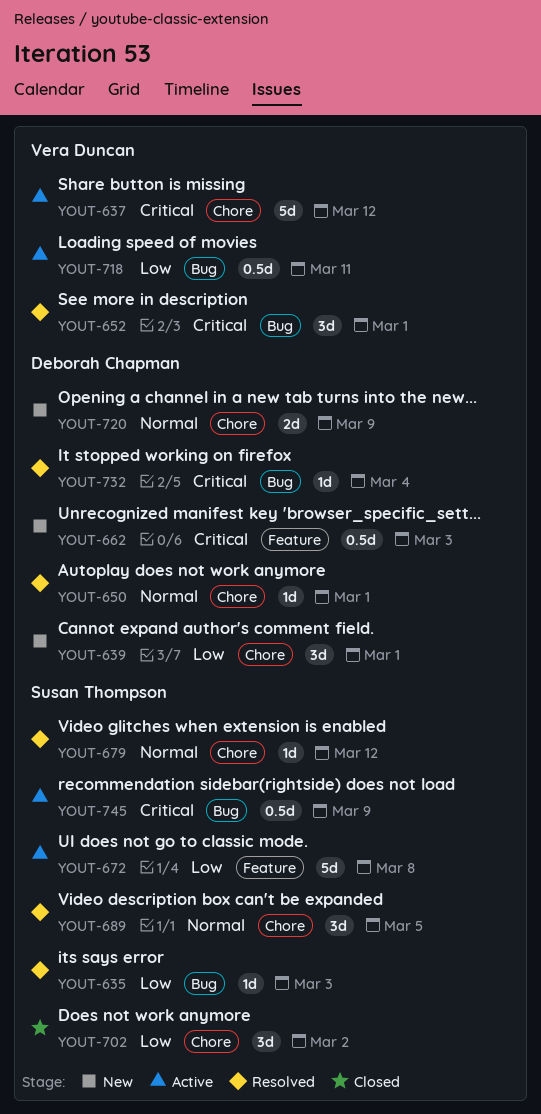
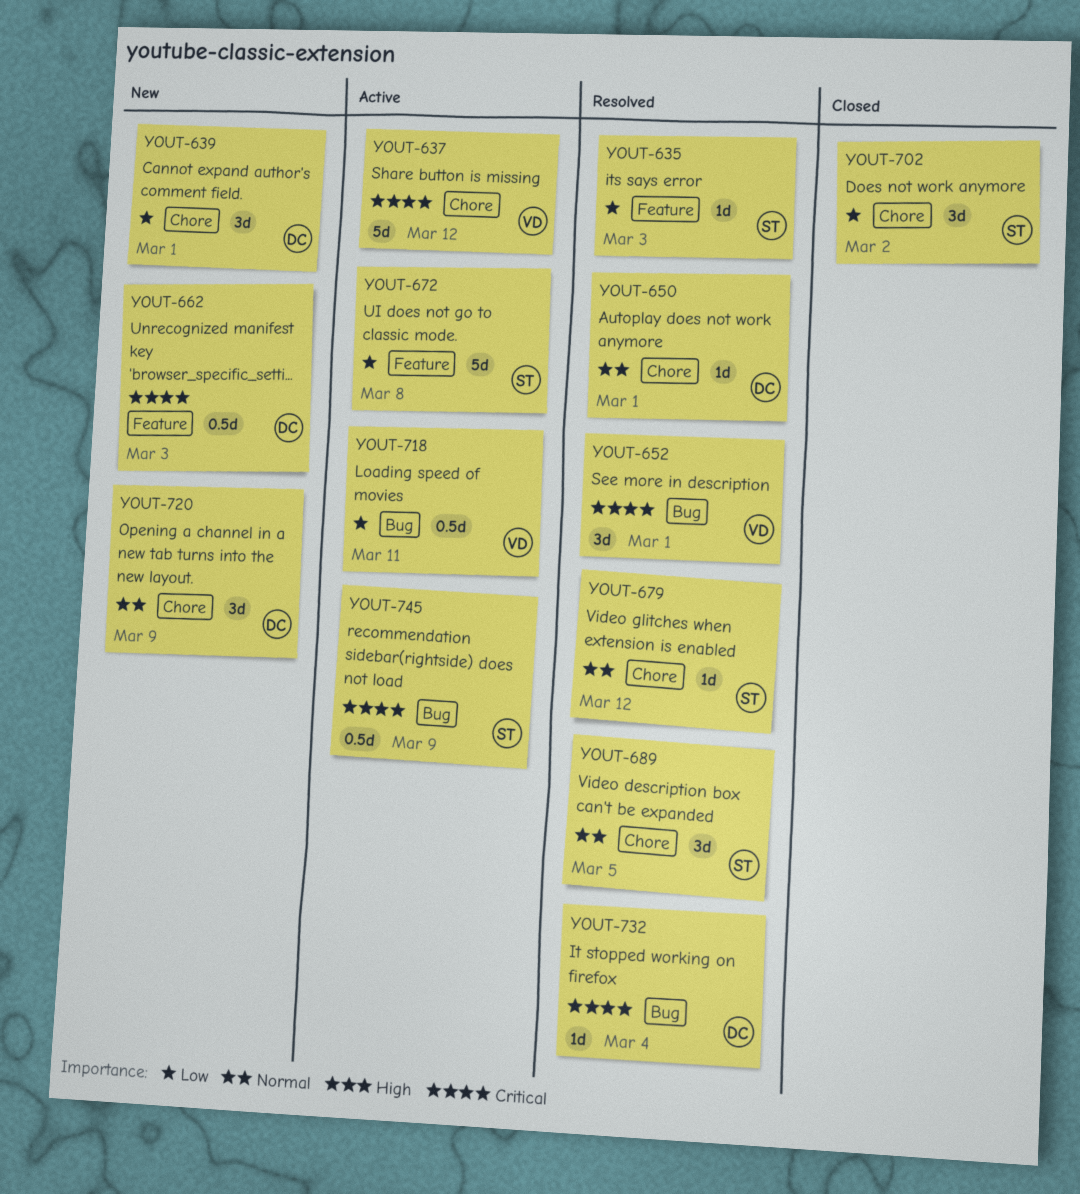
YOUT-635, label: Bug -> Feature
YOUT-720, estimate: 2d -> 3d

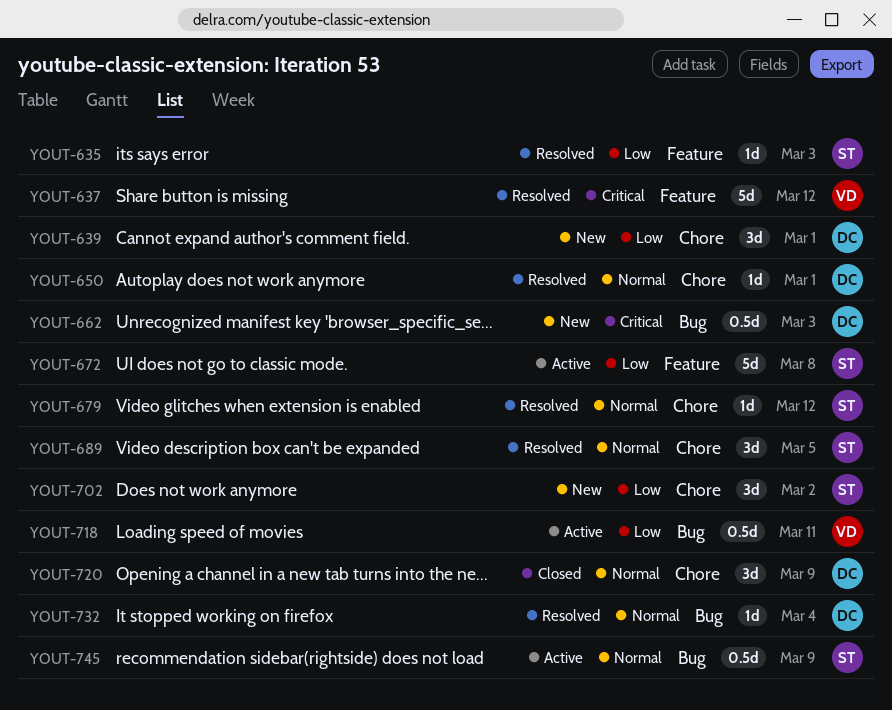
YOUT-637, status: Active -> Resolved
YOUT-637, label: Chore -> Feature
YOUT-652: present -> none
YOUT-662, label: Feature -> Bug
YOUT-702, status: Closed -> New
YOUT-720, status: New -> Closed
YOUT-732, priority: Critical -> Normal
YOUT-745, priority: Critical -> Normal

